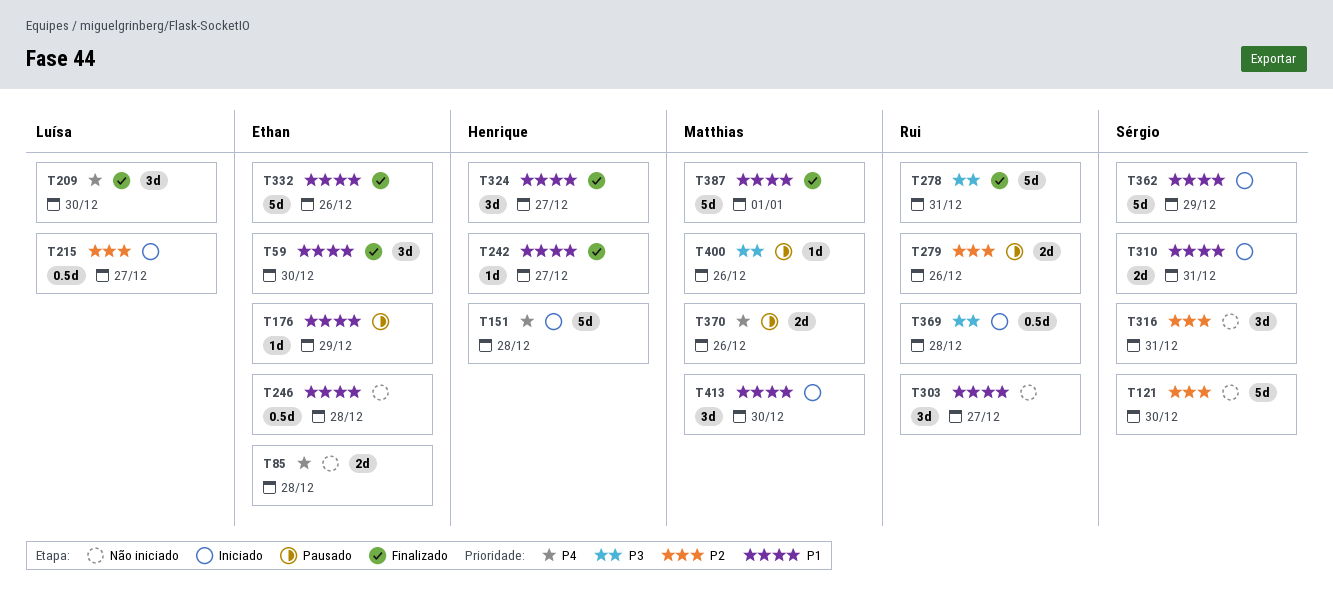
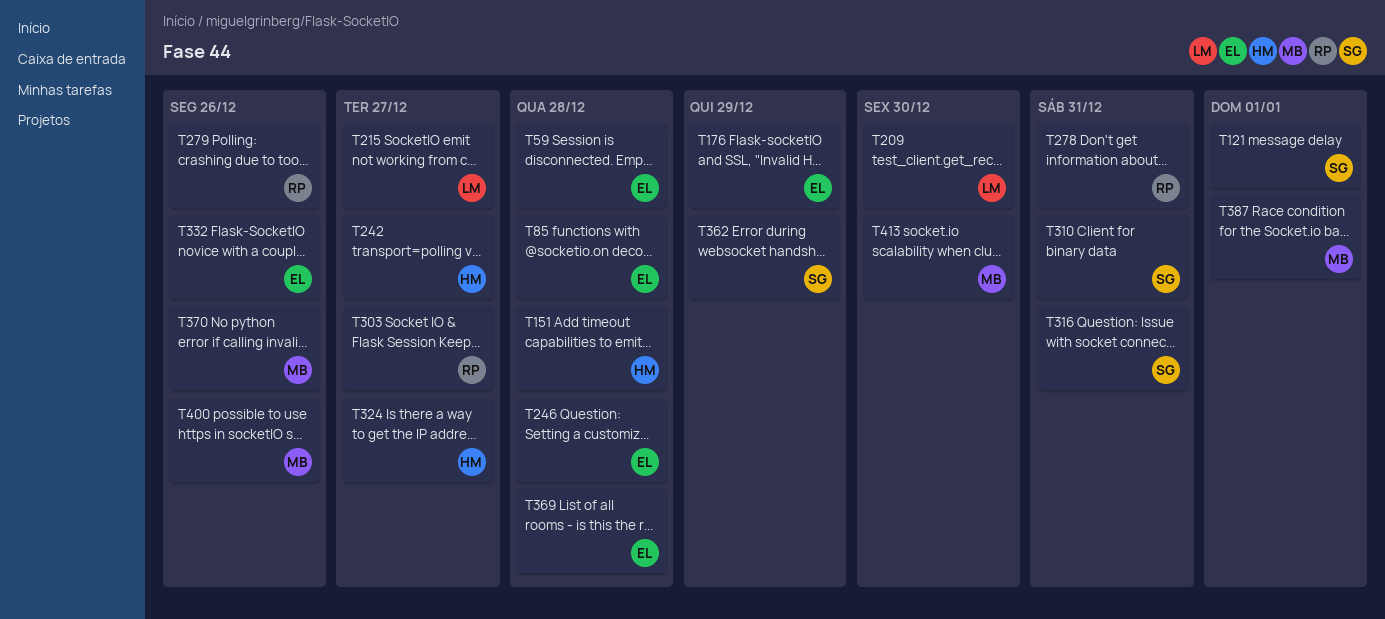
T59, due: Dec 30 -> Dec 28
T121, due: Dec 30 -> Jan 1
T369, owner: Rui -> Ethan

